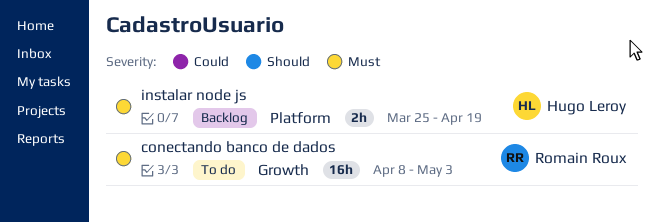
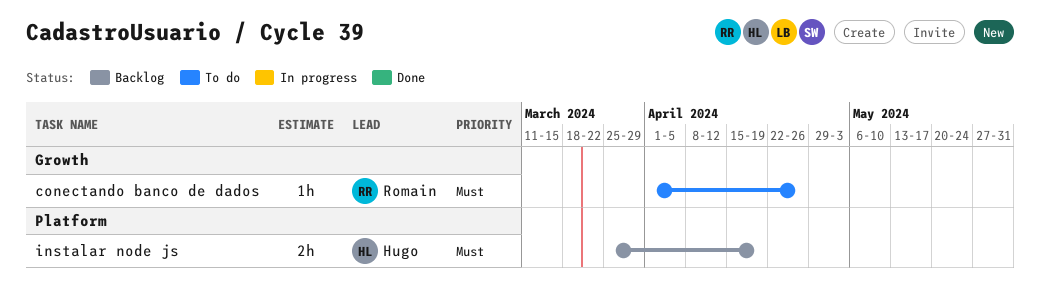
conectando banco de dados, estimate: 16h -> 1h
conectando banco de dados, start: Apr 8 -> Apr 1
conectando banco de dados, due: May 3 -> Apr 26

